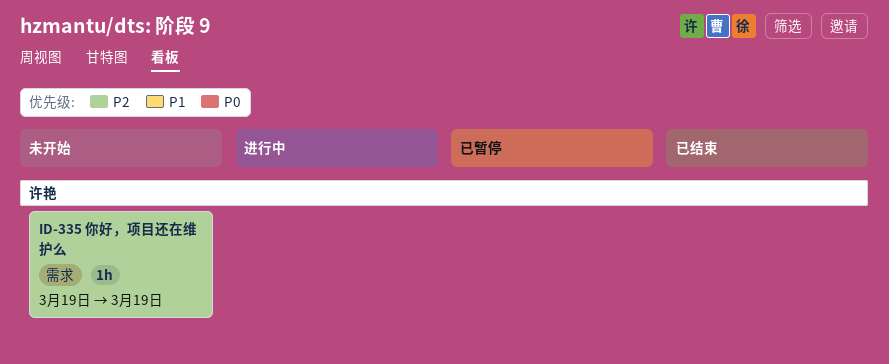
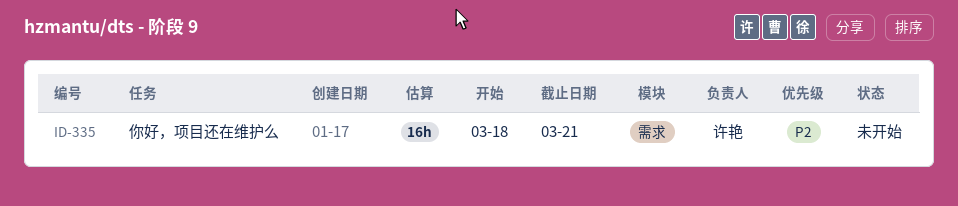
ID-335, estimate: 1h -> 16h
ID-335, start: Mar 19 -> Mar 18
ID-335, due: Mar 19 -> Mar 21

